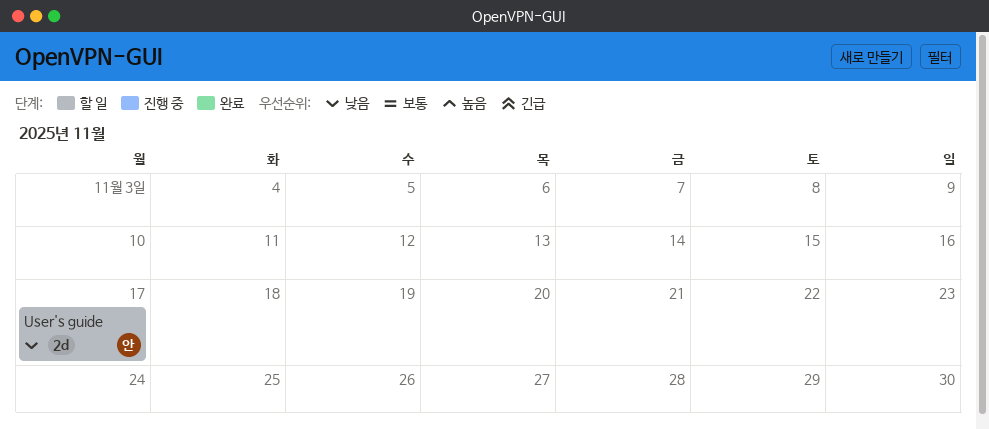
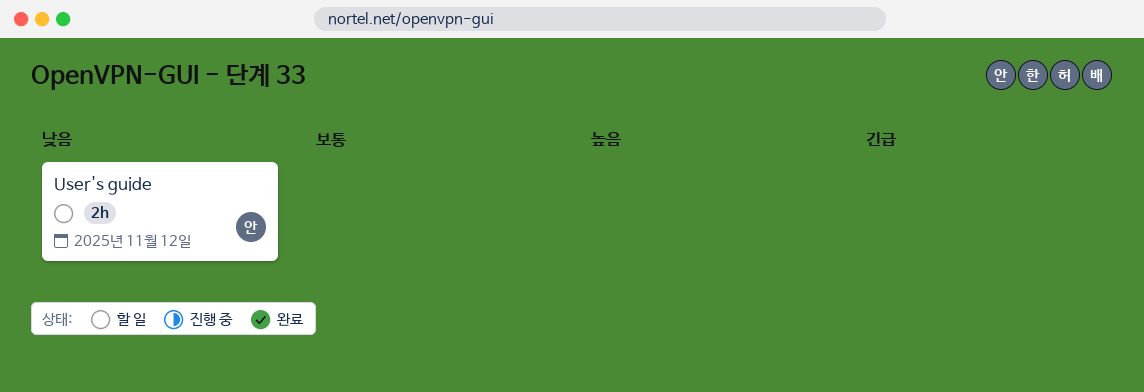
User's guide, estimate: 2d -> 2h
User's guide, due: Nov 17 -> Nov 12

